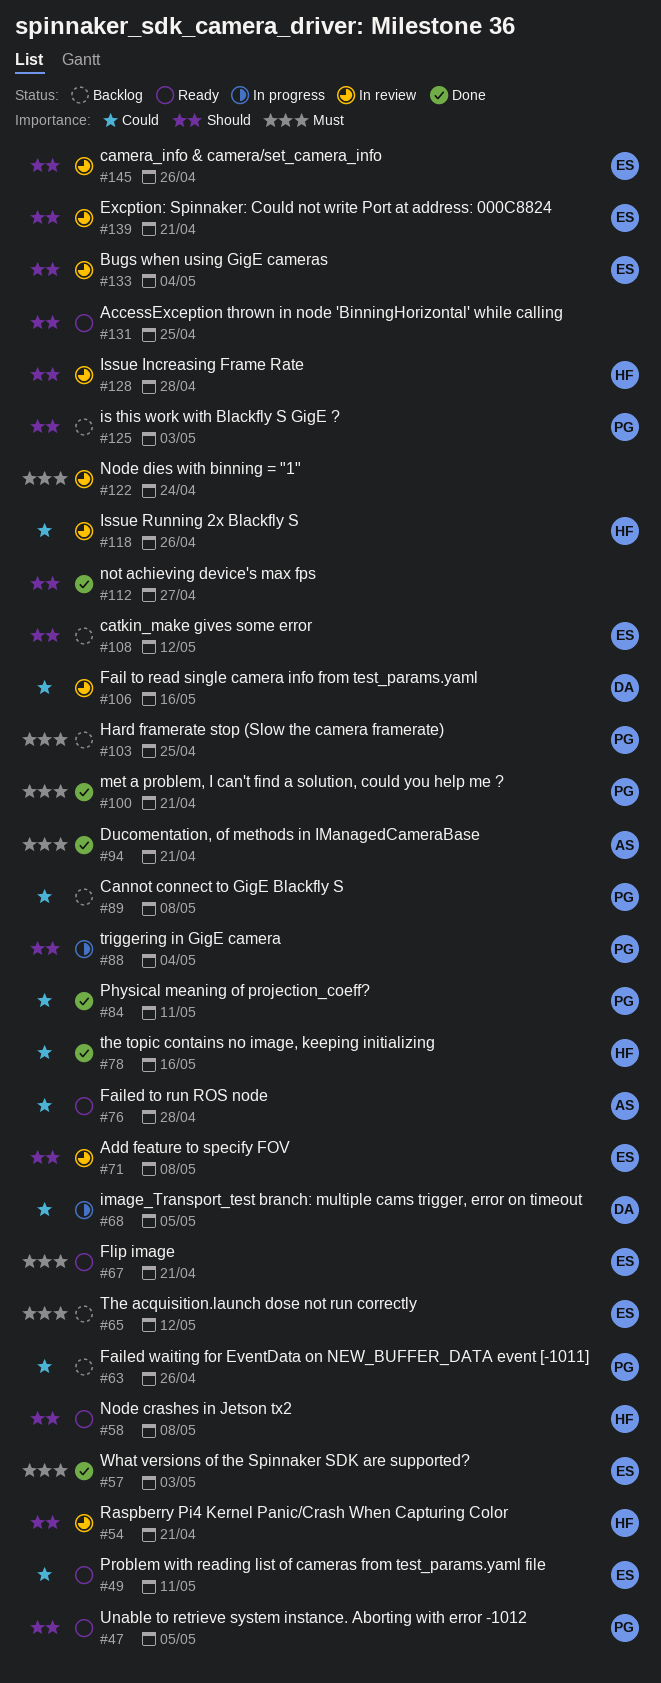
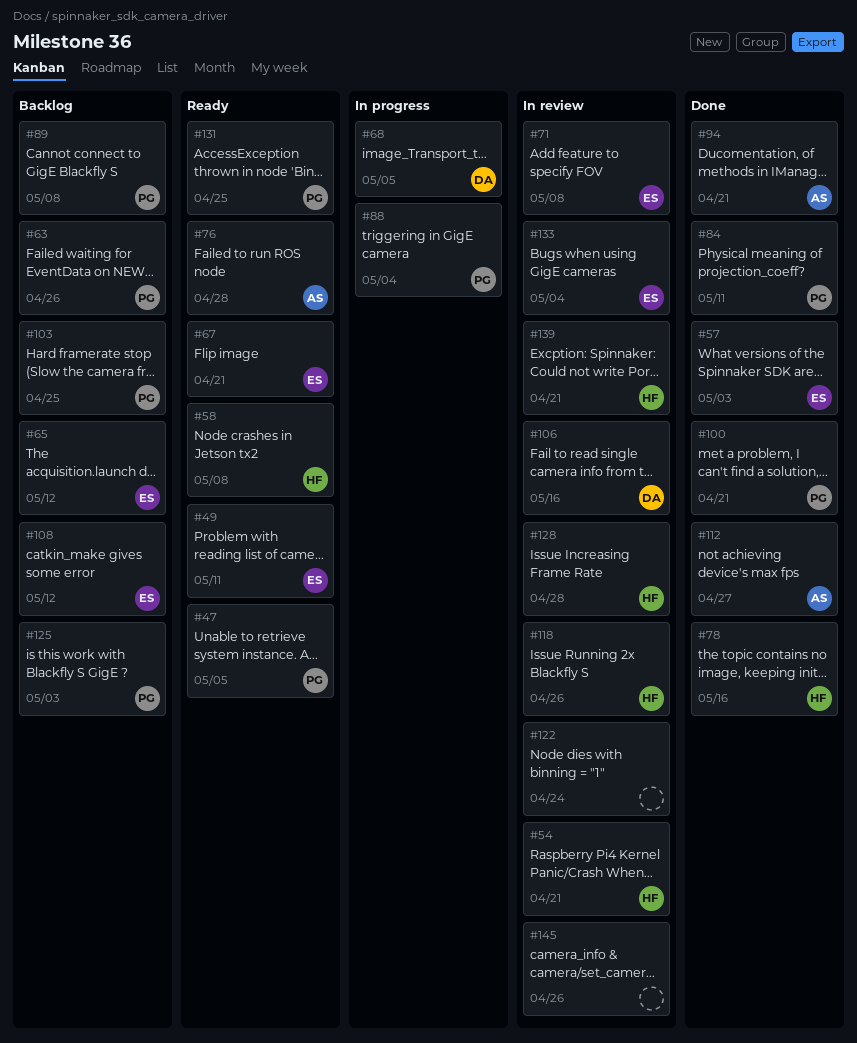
#112, owner: none -> AS
#131, owner: none -> PG
#139, owner: ES -> HF
#145, owner: ES -> none

